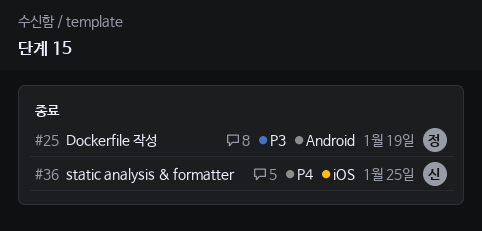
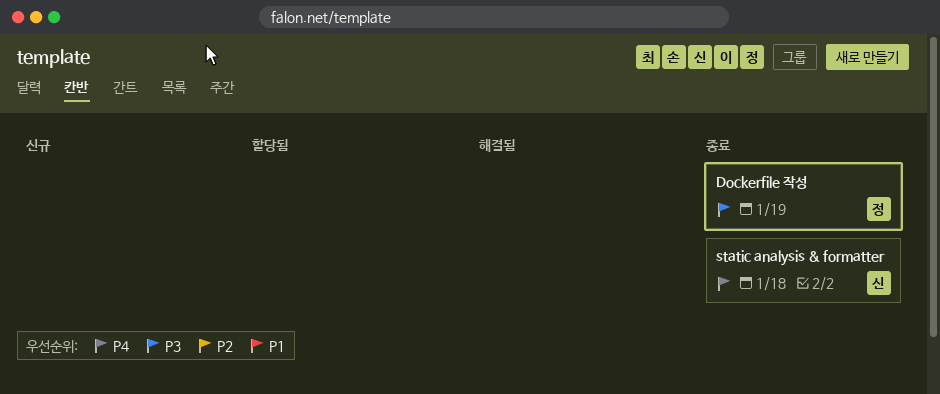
static analysis & formatter, due: Jan 25 -> Jan 18

